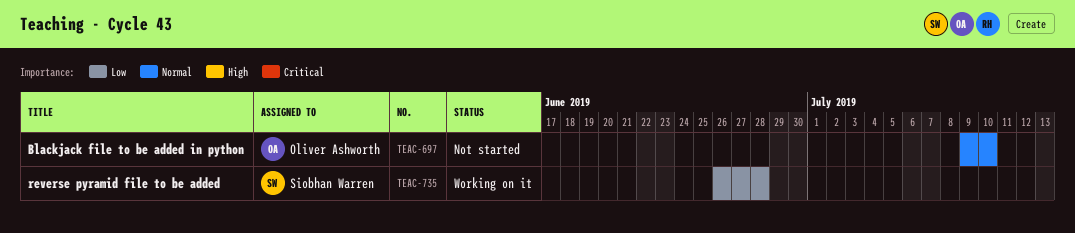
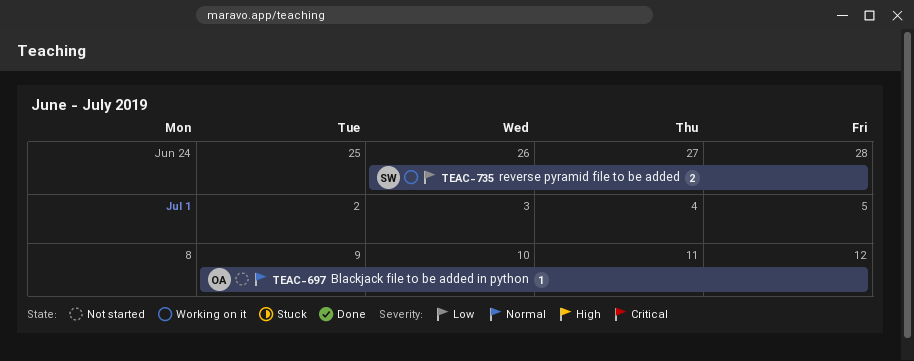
TEAC-697, due: Jul 10 -> Jul 12

